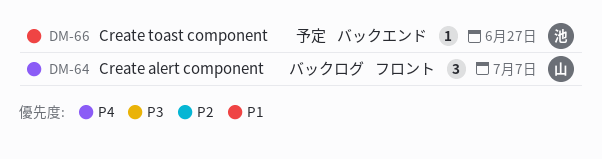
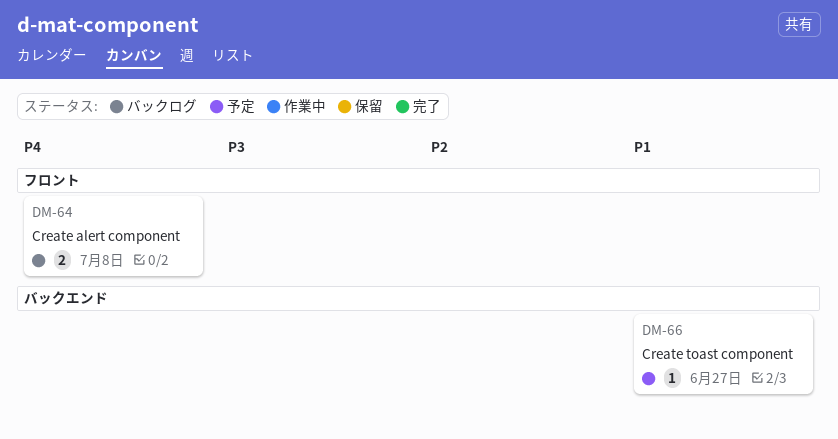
DM-64, estimate: 3 -> 2
DM-64, due: Jul 7 -> Jul 8

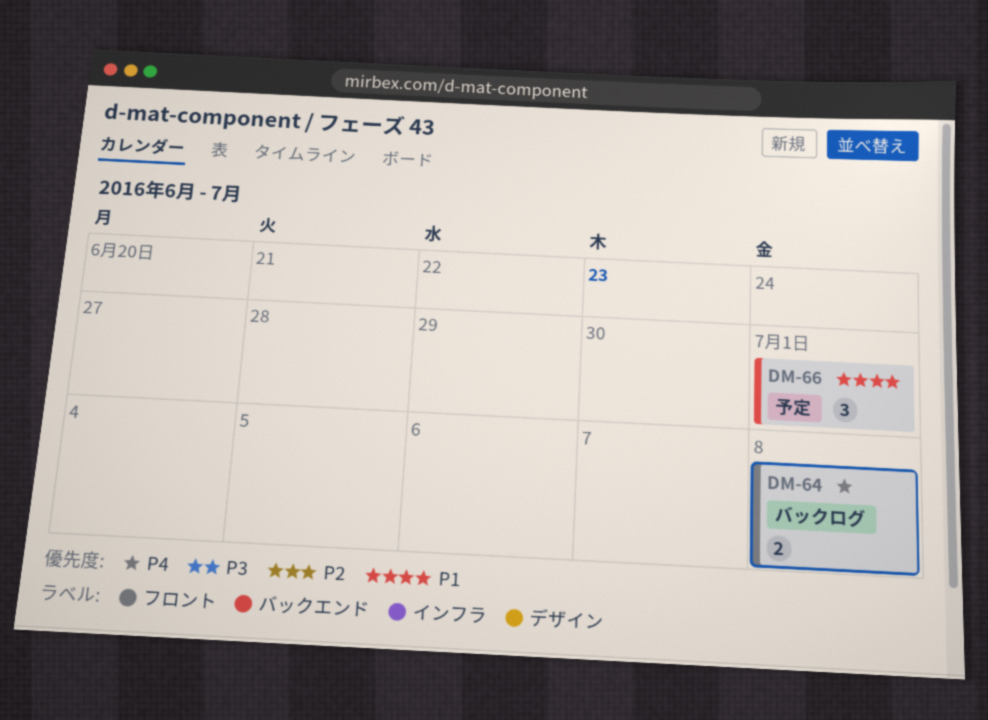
DM-66, estimate: 1 -> 3
DM-66, due: Jun 27 -> Jul 1

